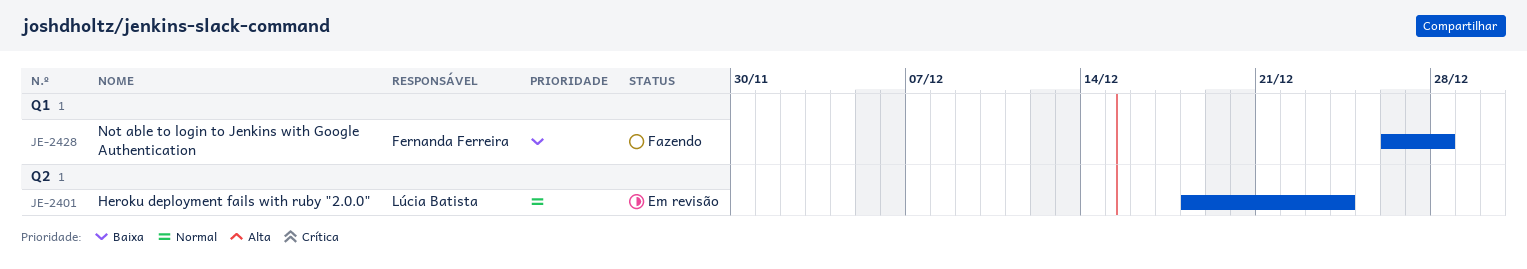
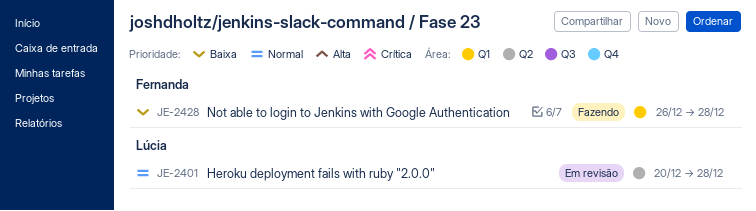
JE-2401, start: Dec 18 -> Dec 20
JE-2401, due: Dec 24 -> Dec 28

